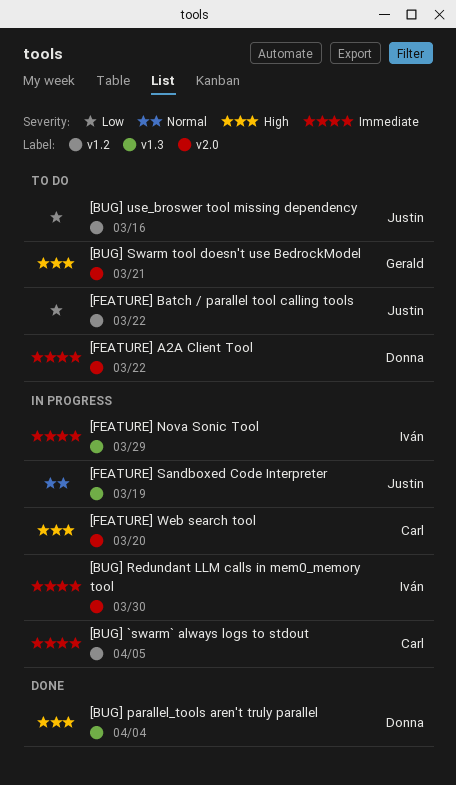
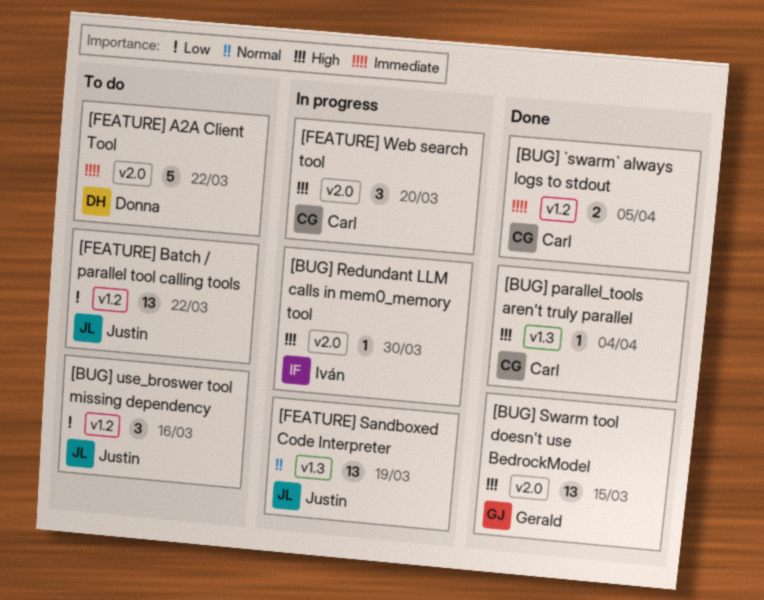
[BUG] `swarm` always logs to stdout, status: In progress -> Done
[BUG] parallel_tools aren't truly parallel, owner: Donna -> Carl
[BUG] Redundant LLM calls in mem0_memory tool, priority: Immediate -> High
[BUG] Swarm tool doesn't use BedrockModel, status: To do -> Done
[BUG] Swarm tool doesn't use BedrockModel, due: Mar 21 -> Mar 15
[FEATURE] Nova Sonic Tool: present -> none

